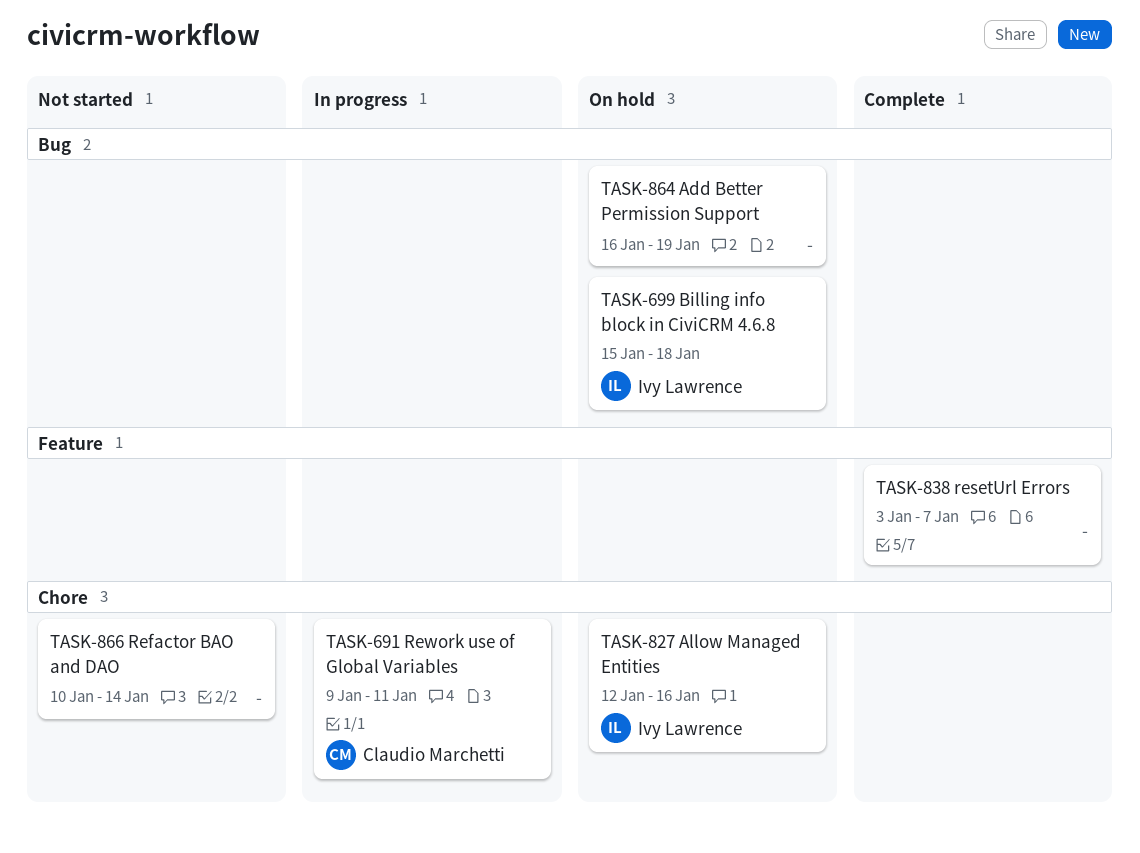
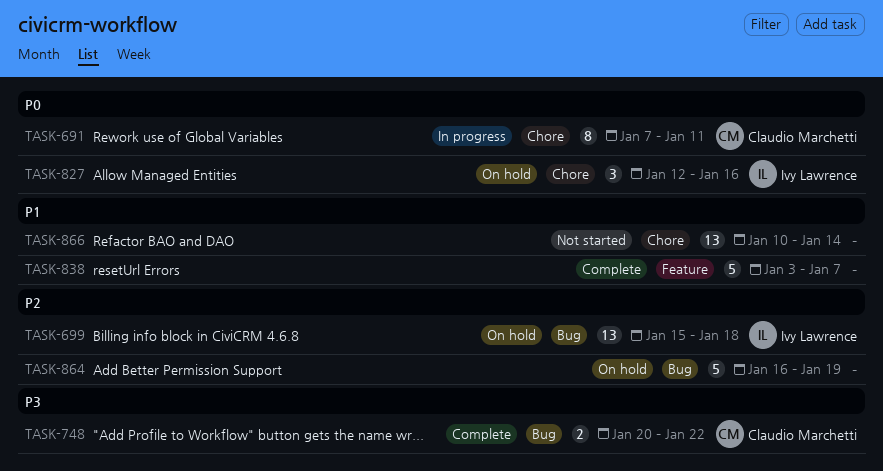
TASK-691, start: Jan 9 -> Jan 7
TASK-748: none -> present

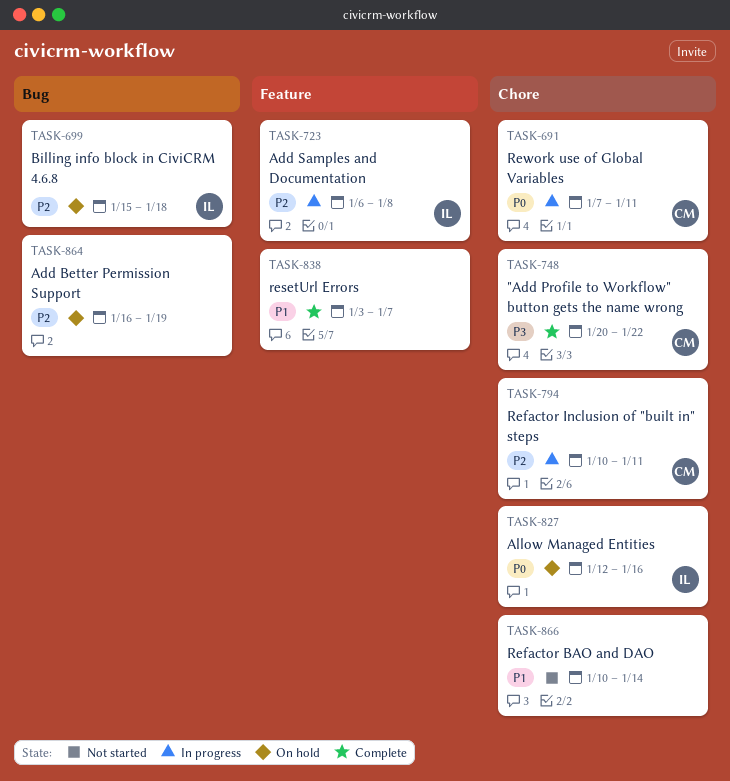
TASK-723: none -> present
TASK-748, label: Bug -> Chore
TASK-794: none -> present

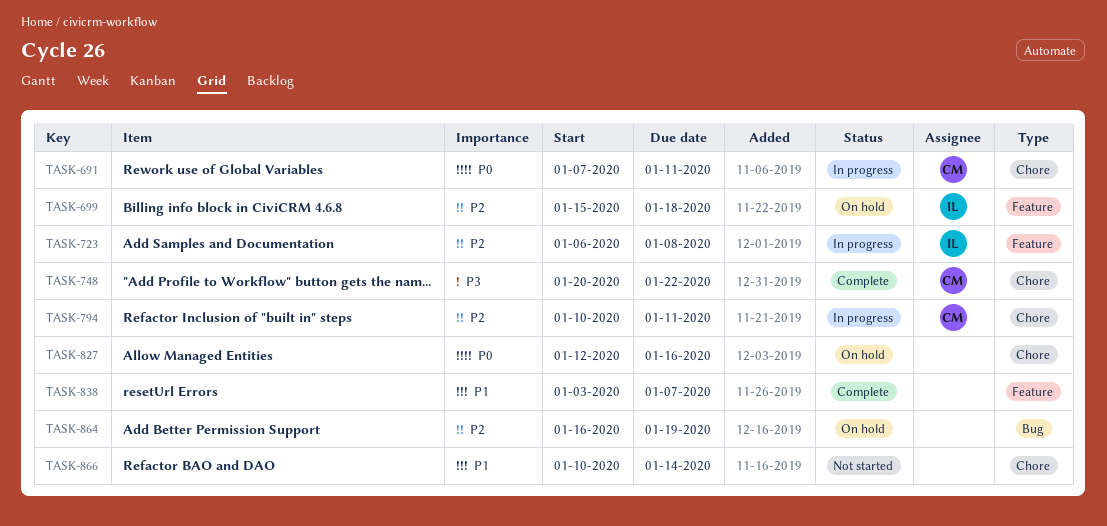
TASK-699, label: Bug -> Feature
TASK-827, owner: IL -> none

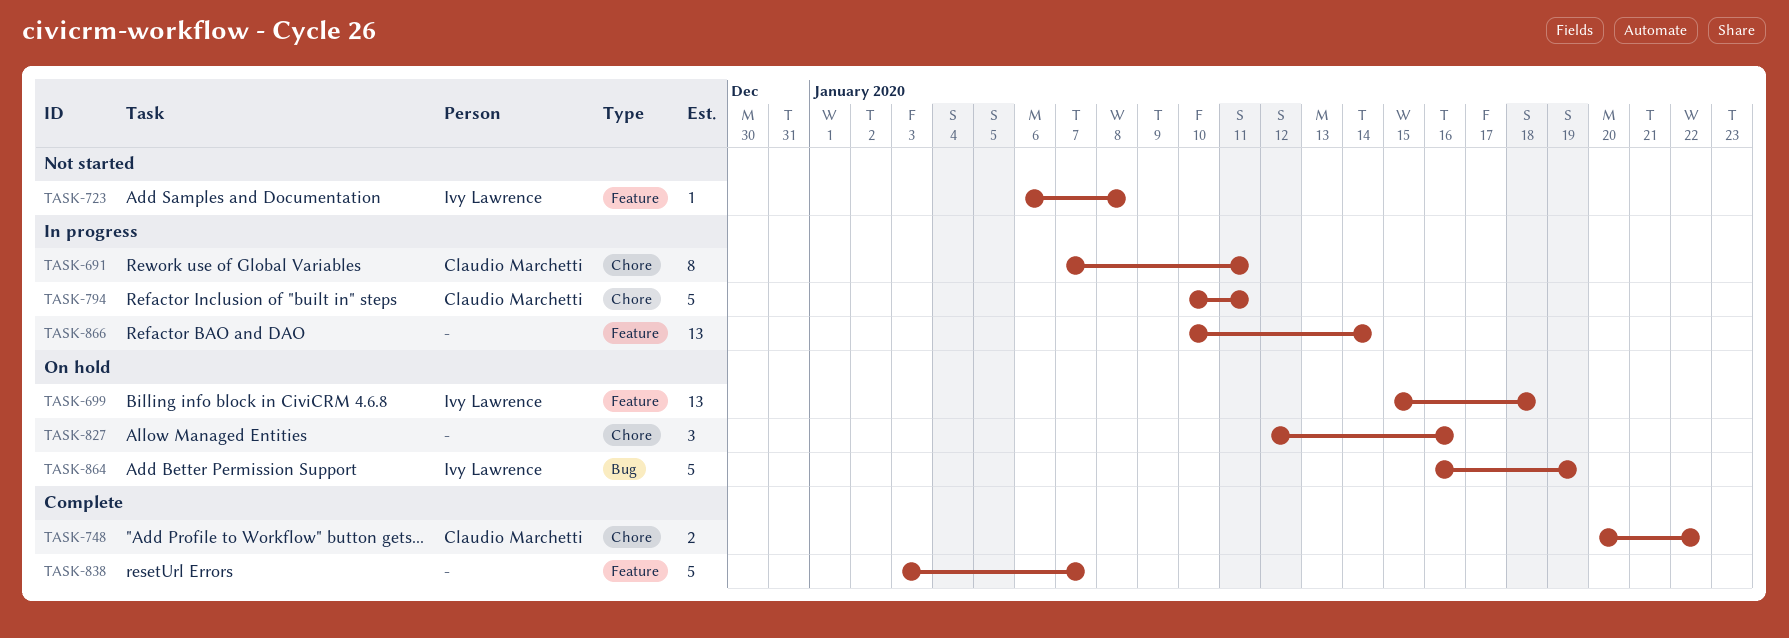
TASK-723, status: In progress -> Not started
TASK-864, owner: none -> Ivy Lawrence
TASK-866, status: Not started -> In progress
TASK-866, label: Chore -> Feature

